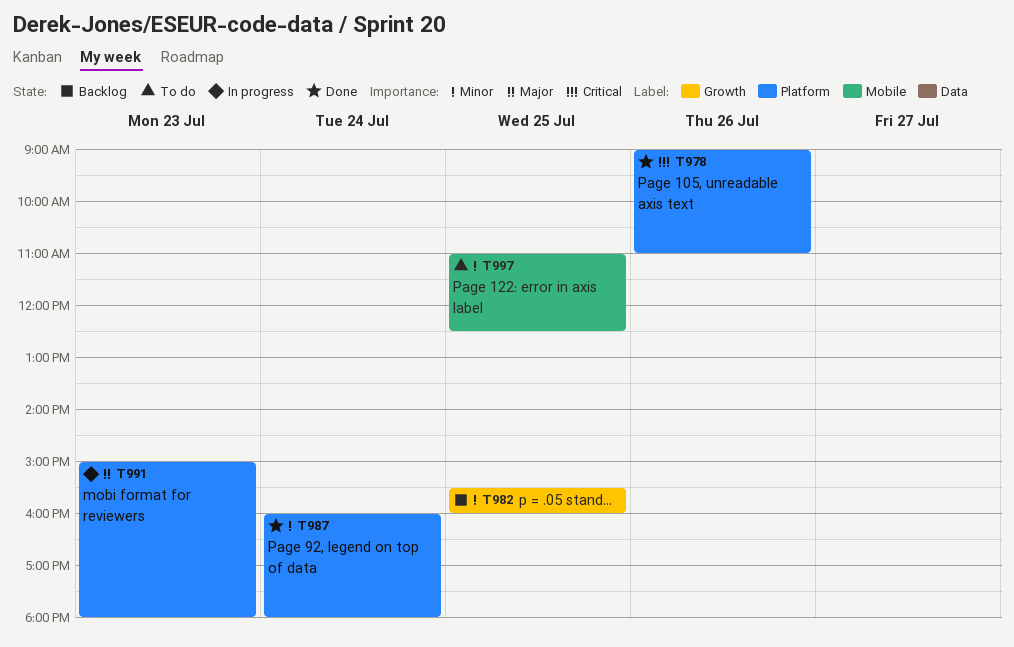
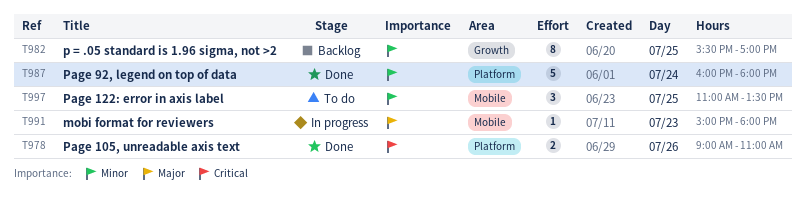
T982, ends: 16:00 -> 17:00
T991, label: Platform -> Mobile
T997, ends: 12:30 -> 13:30

